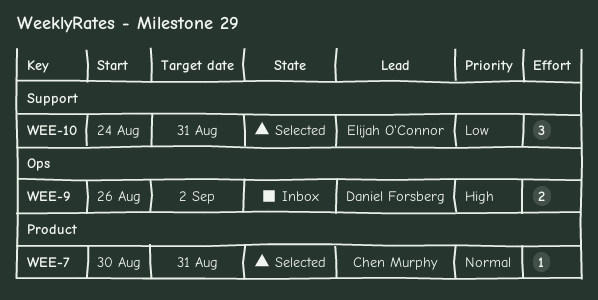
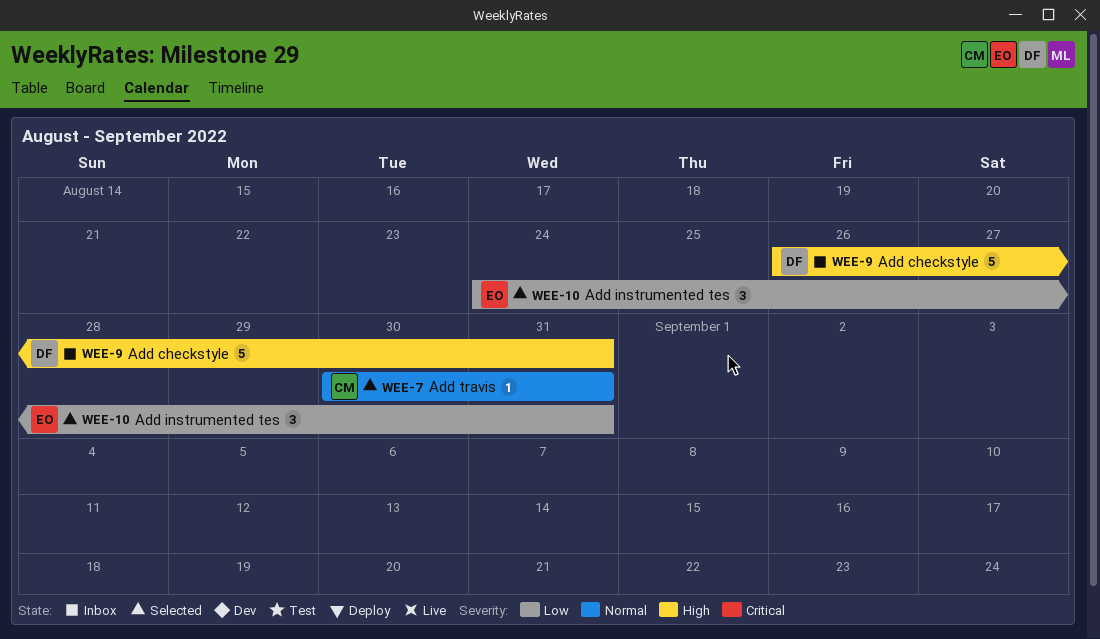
WEE-9, estimate: 2 -> 5
WEE-9, due: Sep 2 -> Aug 31

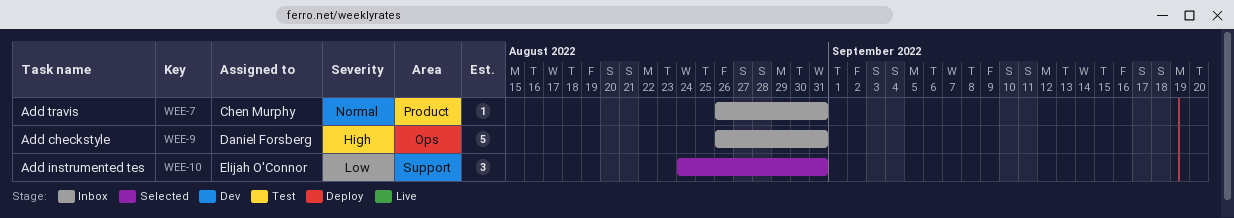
WEE-7, status: Selected -> Inbox
WEE-7, start: Aug 30 -> Aug 26

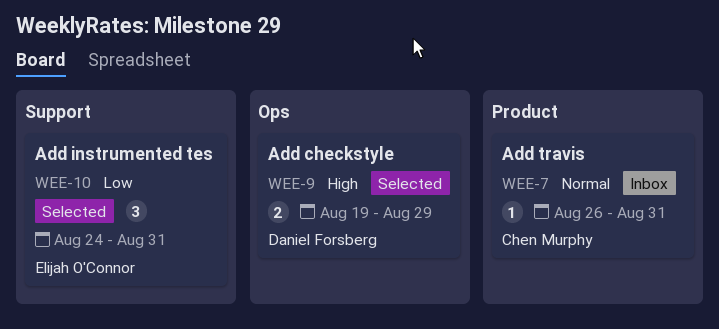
WEE-9, status: Inbox -> Selected
WEE-9, estimate: 5 -> 2
WEE-9, start: Aug 26 -> Aug 19
WEE-9, due: Aug 31 -> Aug 29

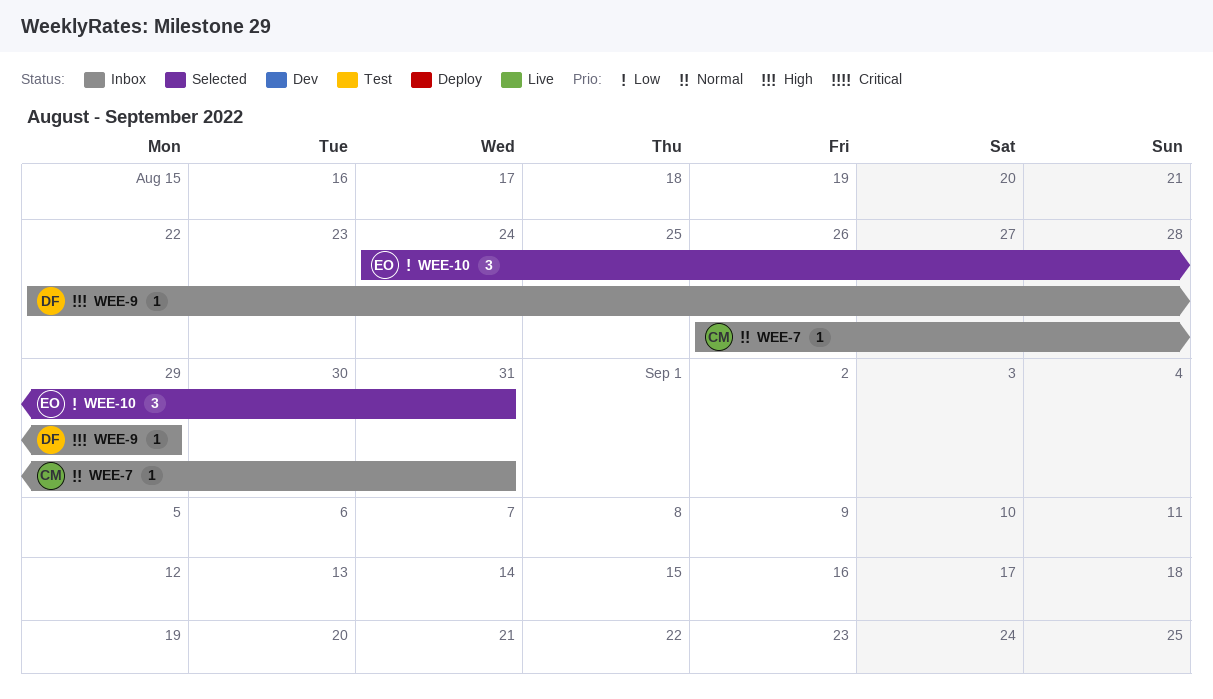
WEE-9, status: Selected -> Inbox
WEE-9, estimate: 2 -> 1
WEE-9, start: Aug 19 -> Aug 22

